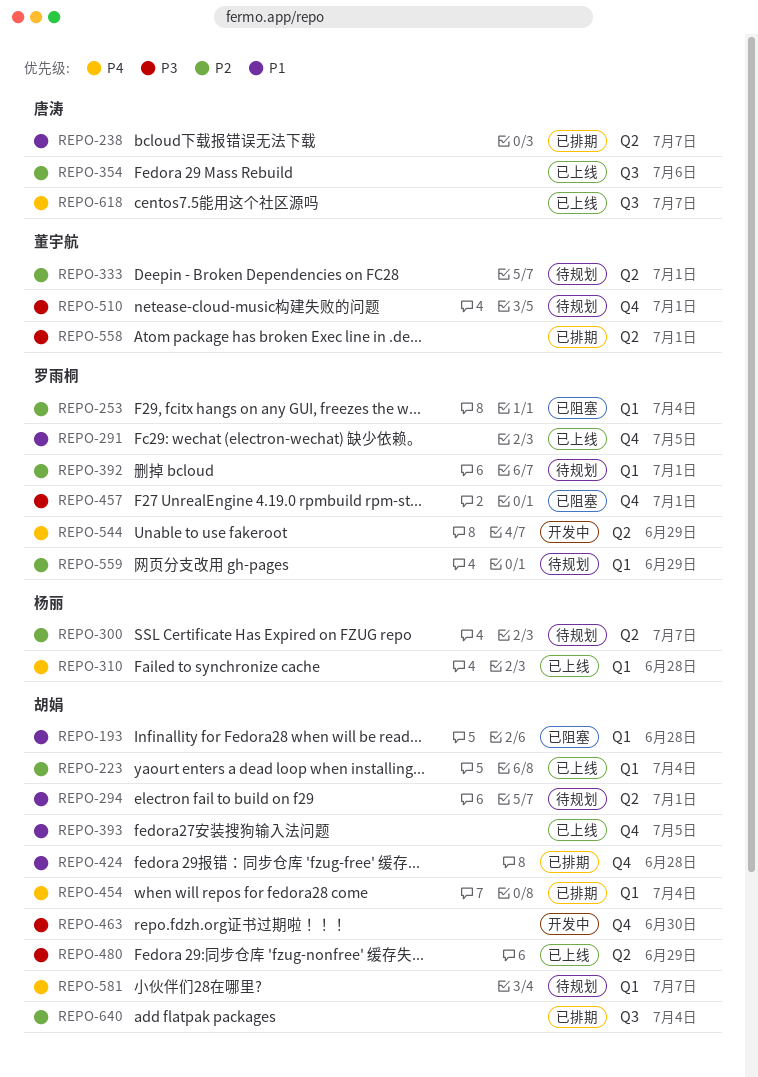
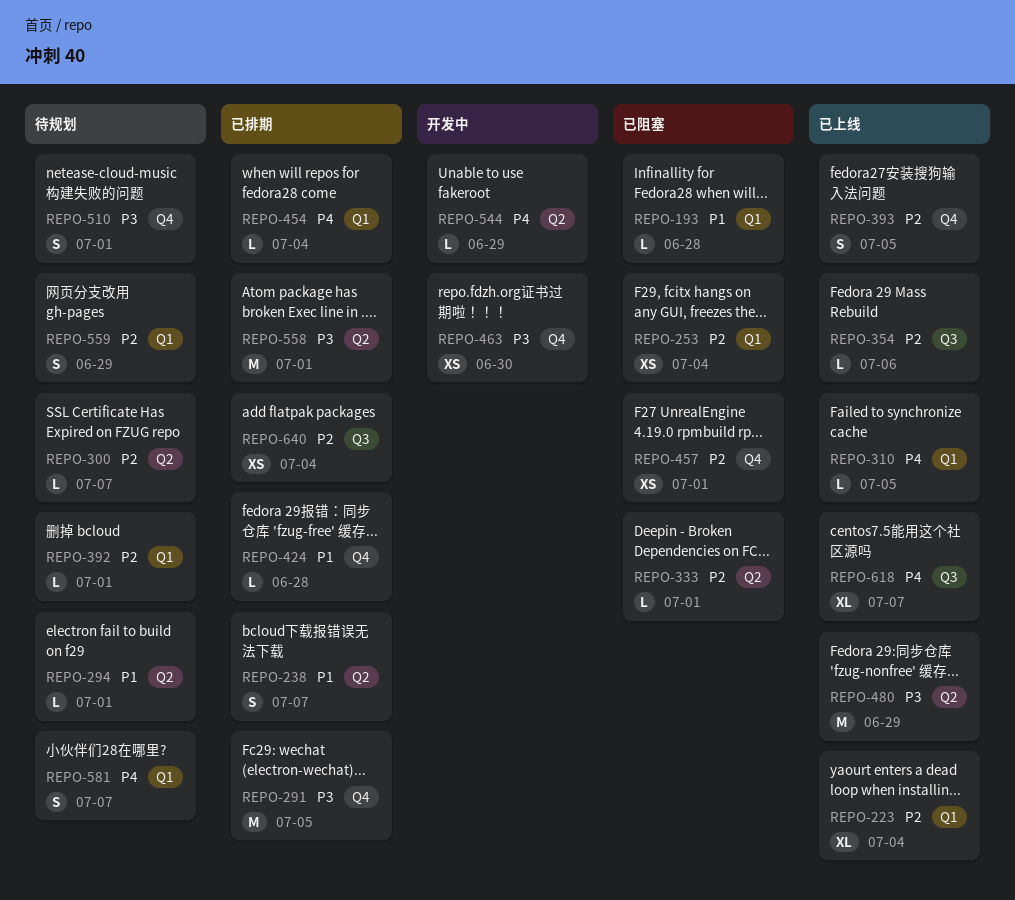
REPO-291, status: 已上线 -> 已排期
REPO-291, priority: P1 -> P3
REPO-310, due: Jun 28 -> Jul 5
REPO-333, status: 待规划 -> 已阻塞
REPO-393, priority: P1 -> P2
REPO-457, priority: P3 -> P2

